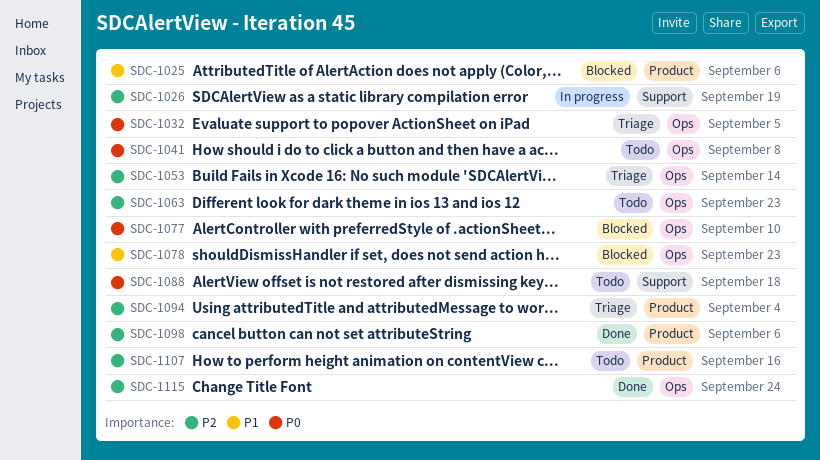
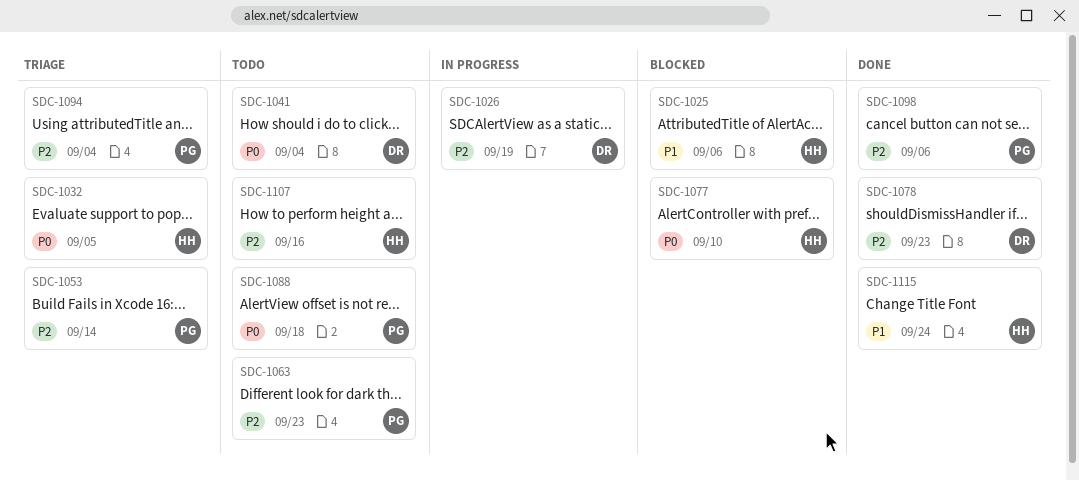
SDC-1041, due: Sep 8 -> Sep 4
SDC-1078, status: Blocked -> Done
SDC-1078, priority: P1 -> P2
SDC-1115, priority: P2 -> P1

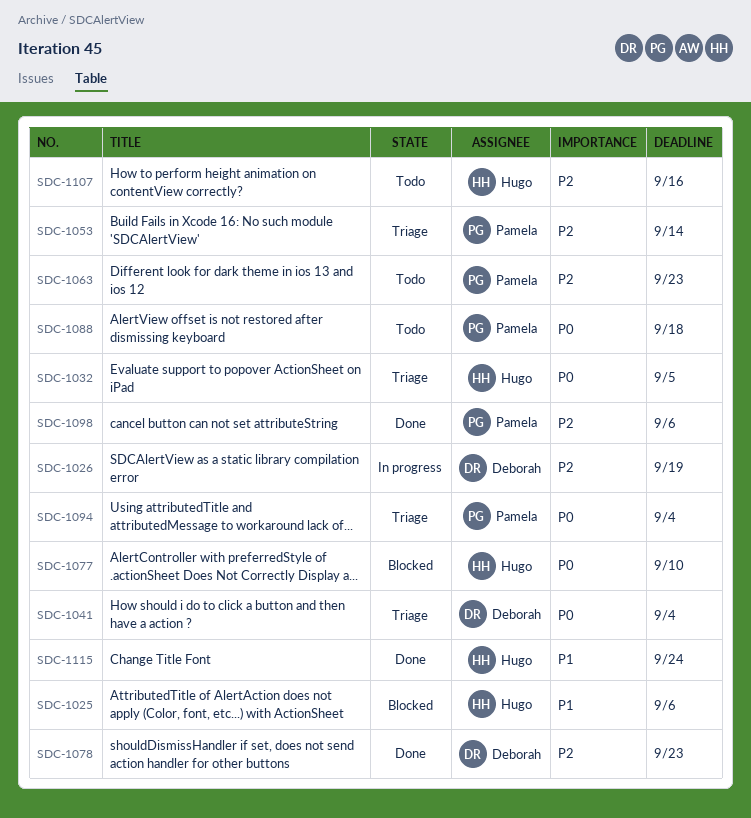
SDC-1041, status: Todo -> Triage
SDC-1094, priority: P2 -> P0

